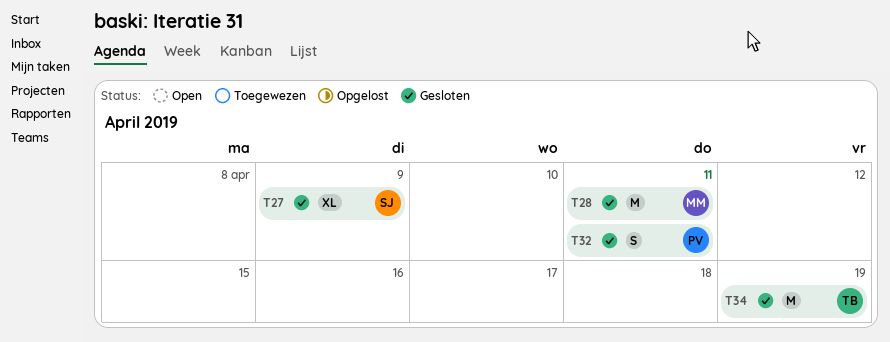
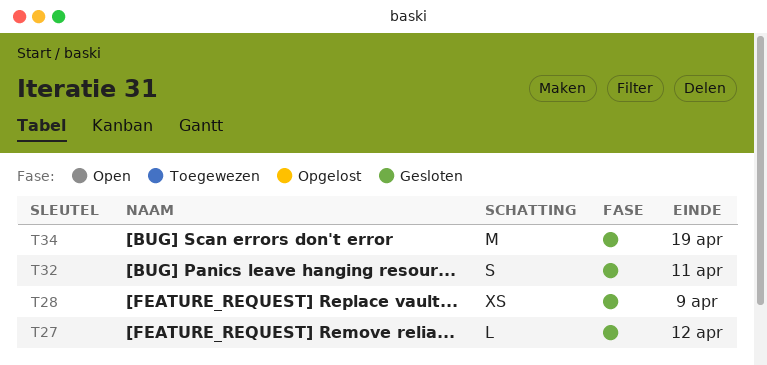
T27, estimate: XL -> L
T27, due: Apr 9 -> Apr 12
T28, estimate: M -> XS
T28, due: Apr 11 -> Apr 9

